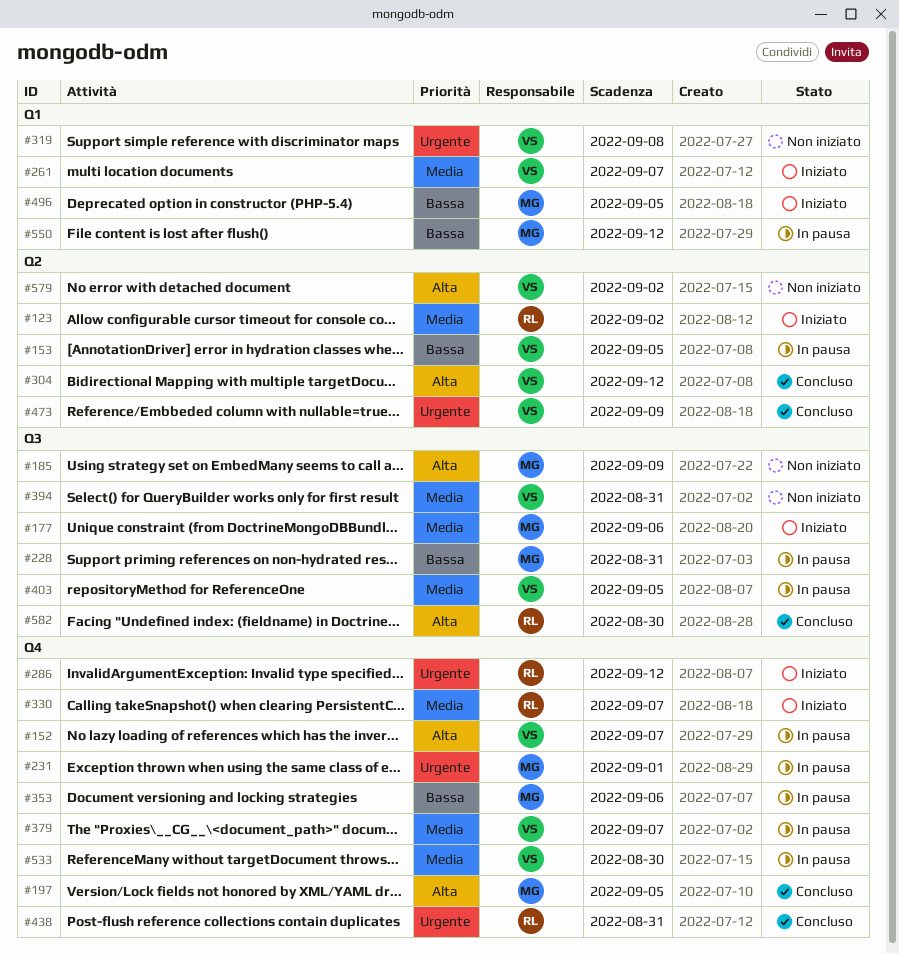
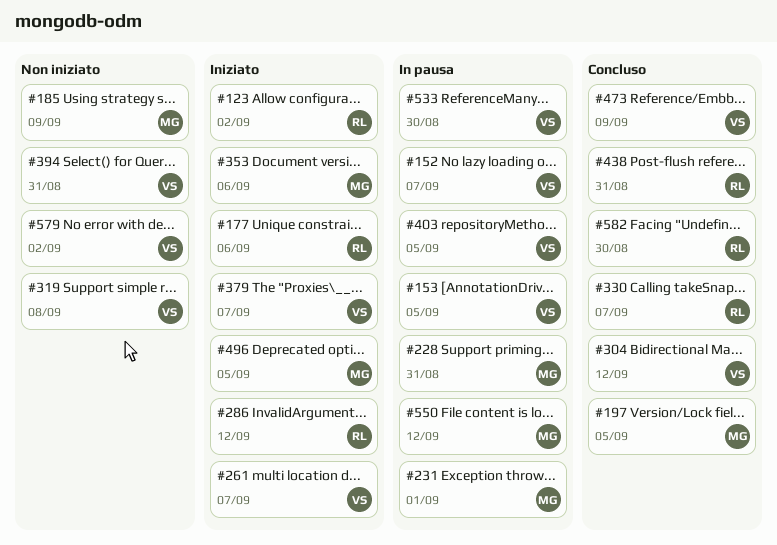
#177, owner: MG -> RL
#330, status: Iniziato -> Concluso
#353, status: In pausa -> Iniziato
#379, status: In pausa -> Iniziato

